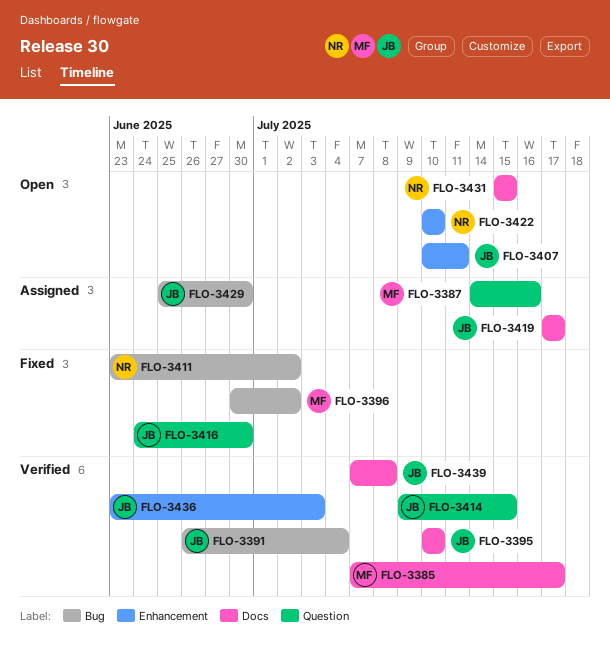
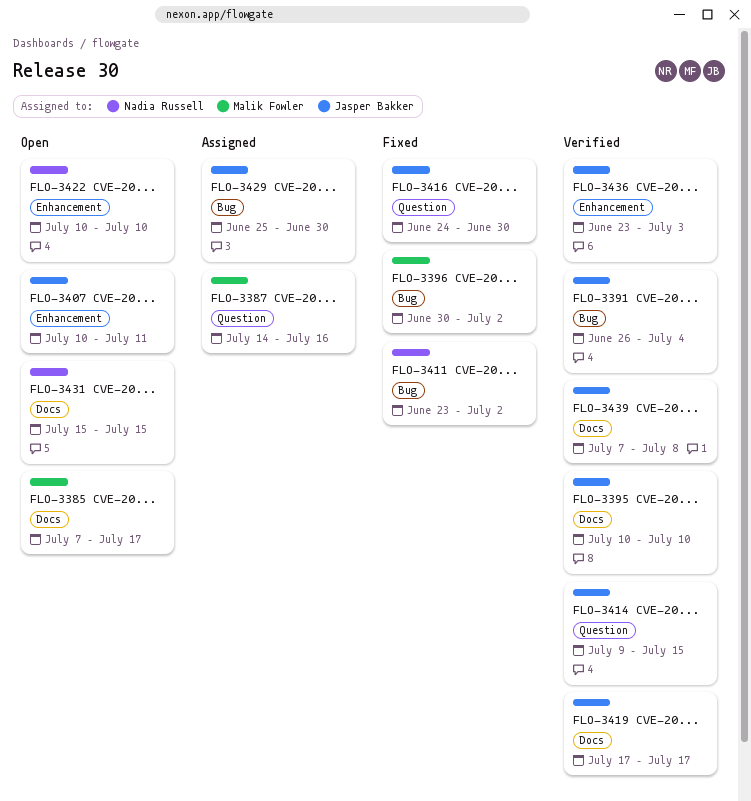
FLO-3385, status: Verified -> Open
FLO-3419, status: Assigned -> Verified

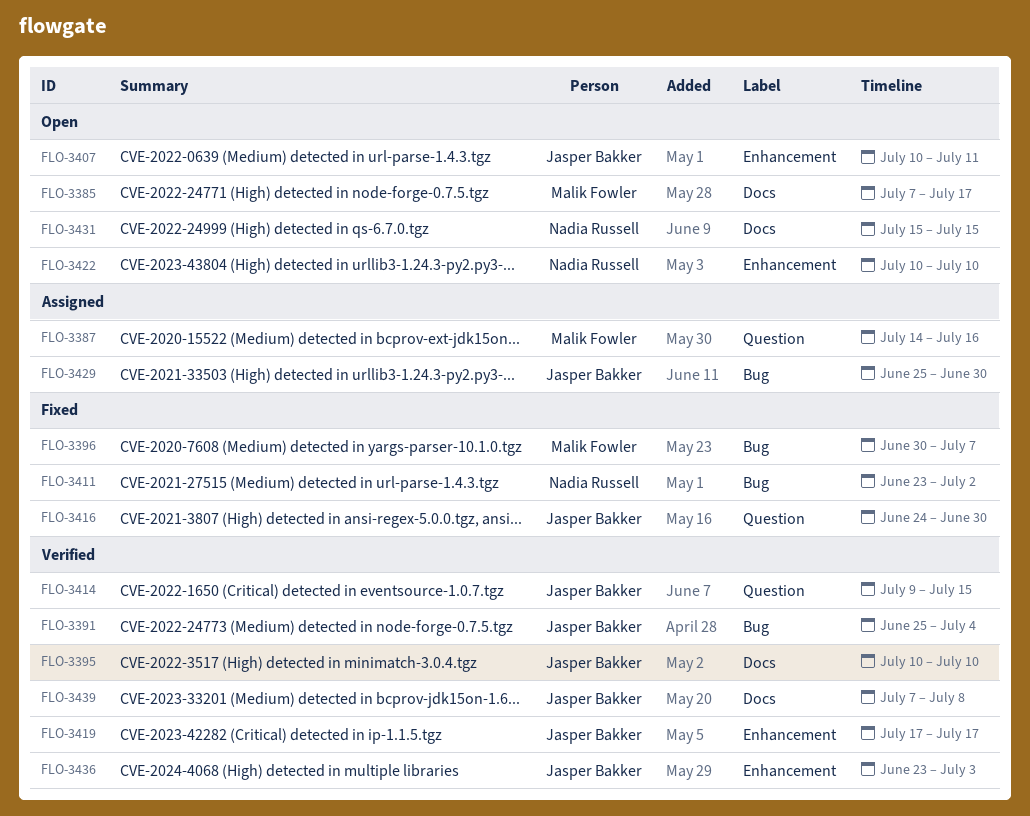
FLO-3391, start: Jun 26 -> Jun 25
FLO-3396, due: Jul 2 -> Jul 7
FLO-3419, label: Docs -> Enhancement

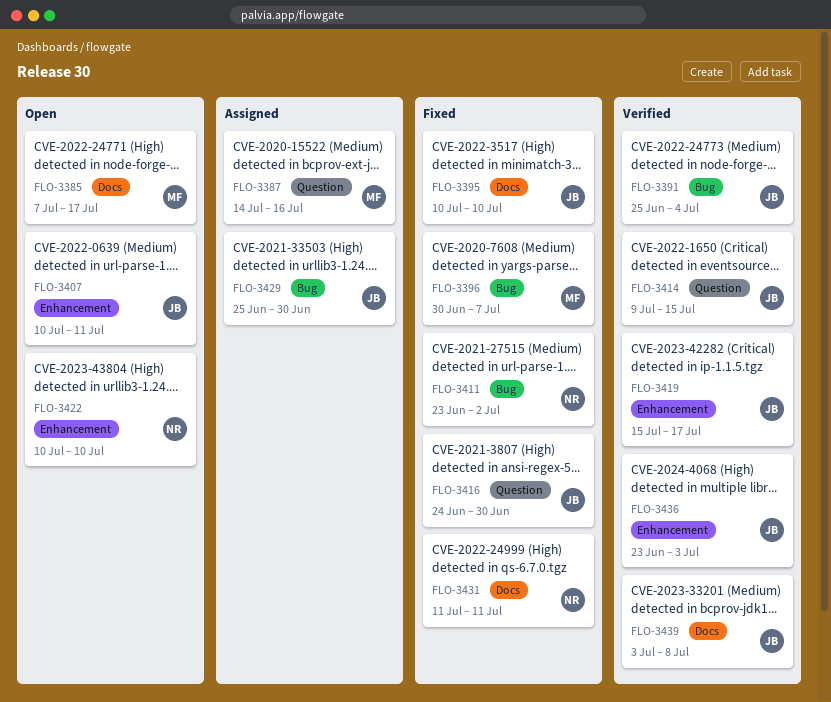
FLO-3395, status: Verified -> Fixed
FLO-3419, start: Jul 17 -> Jul 15
FLO-3431, status: Open -> Fixed
FLO-3431, start: Jul 15 -> Jul 11
FLO-3431, due: Jul 15 -> Jul 11
FLO-3439, start: Jul 7 -> Jul 3

